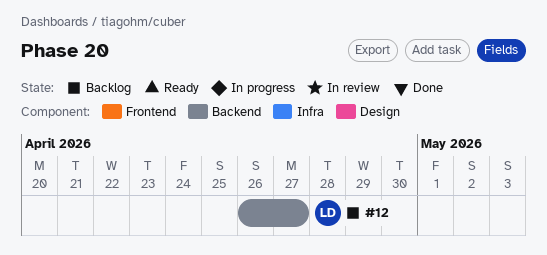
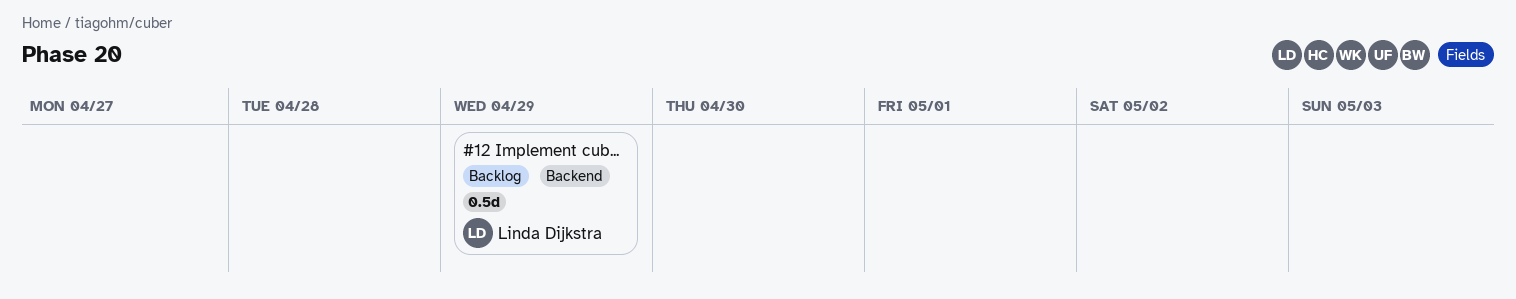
#12, due: Apr 27 -> Apr 29

